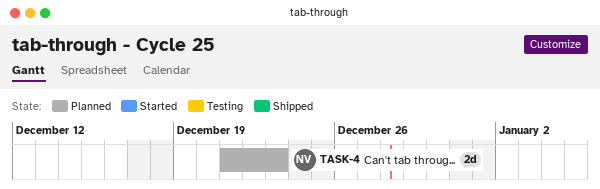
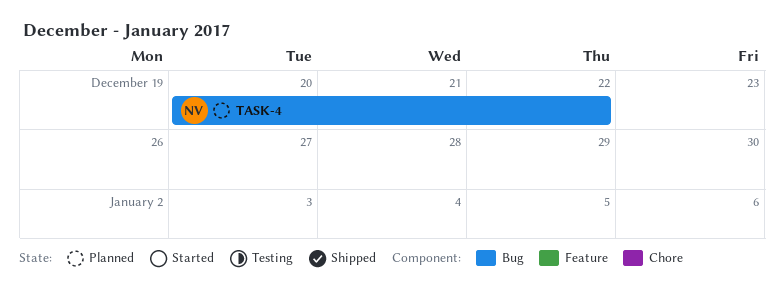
TASK-4, start: Dec 21 -> Dec 20
TASK-4, due: Dec 23 -> Dec 22

